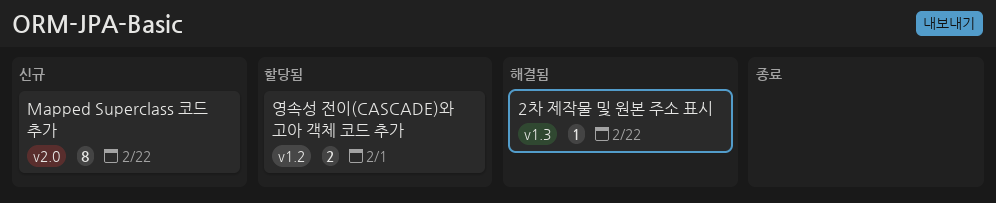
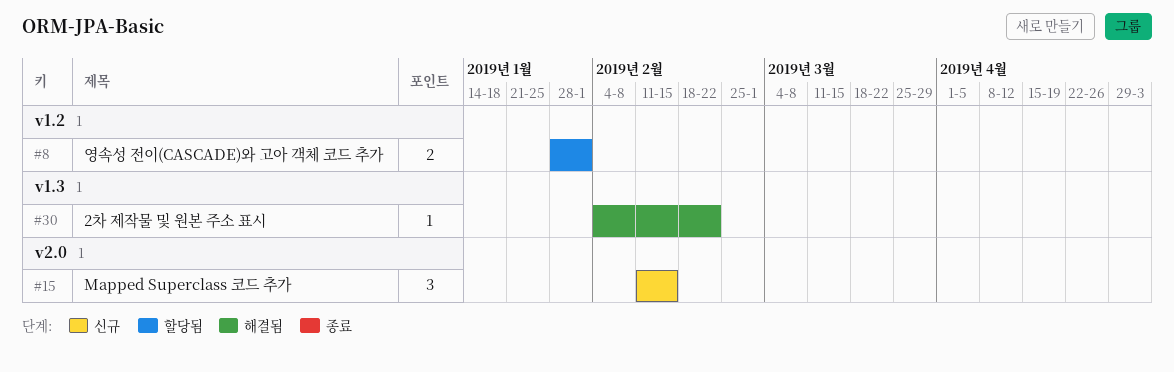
Mapped Superclass 코드 추가, estimate: 8 -> 3
Mapped Superclass 코드 추가, due: Feb 22 -> Feb 15

